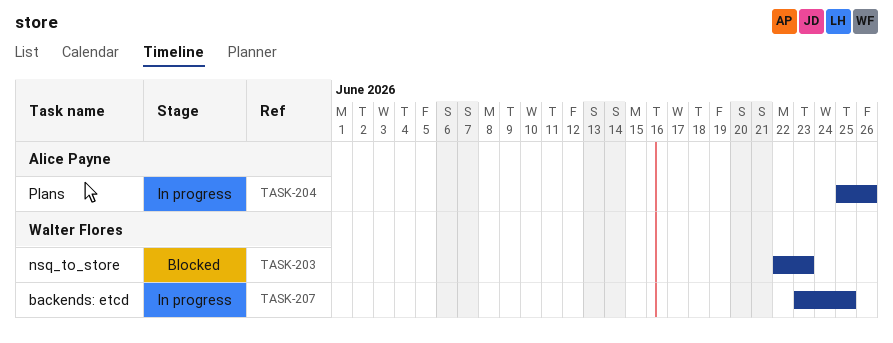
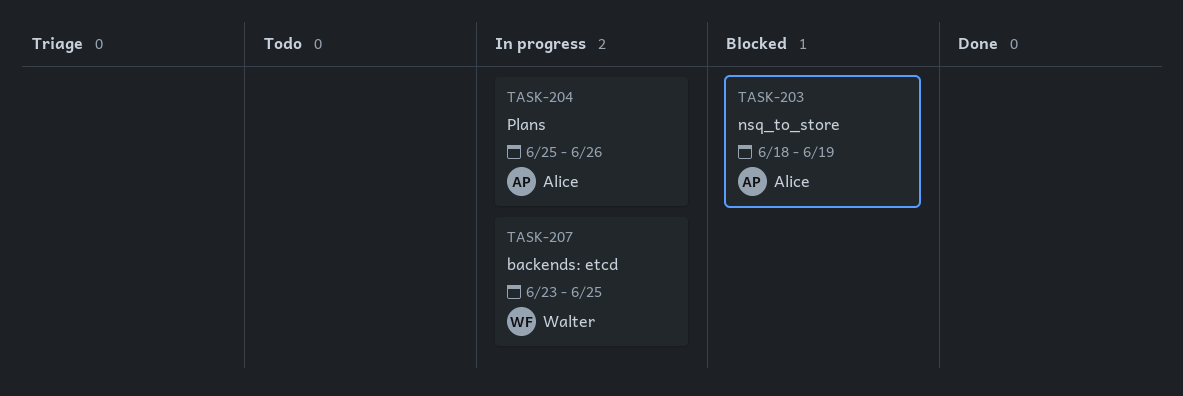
TASK-203, owner: Walter Flores -> Alice Payne
TASK-203, start: Jun 22 -> Jun 18
TASK-203, due: Jun 23 -> Jun 19

